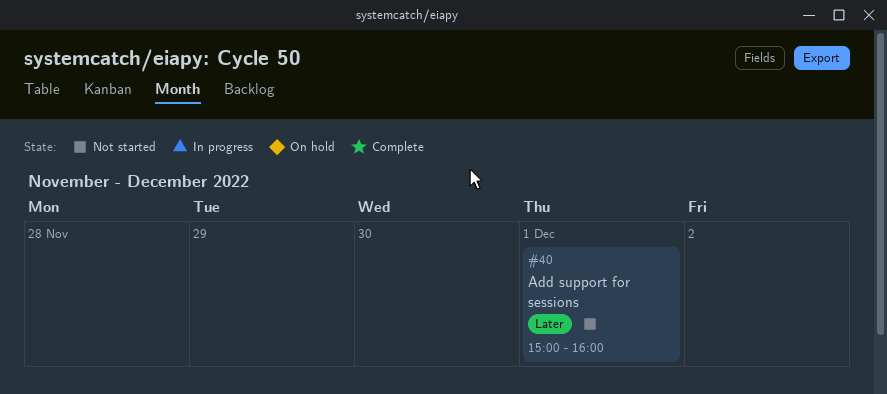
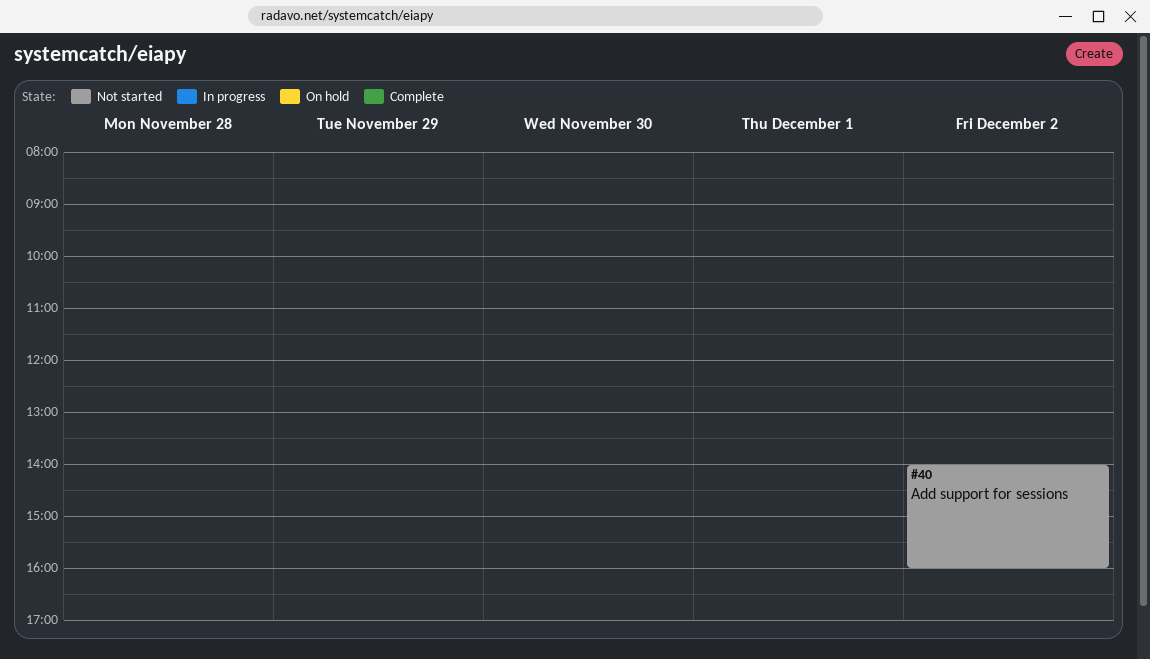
#40, day: Dec 1 -> Dec 2
#40, begins: 15:00 -> 14:00

